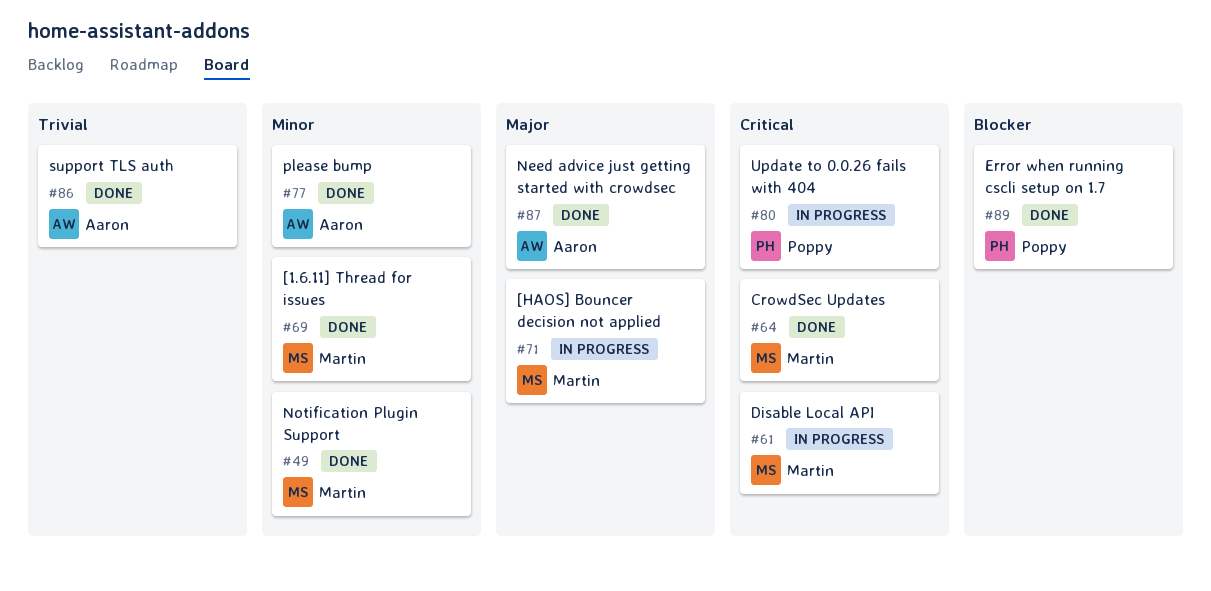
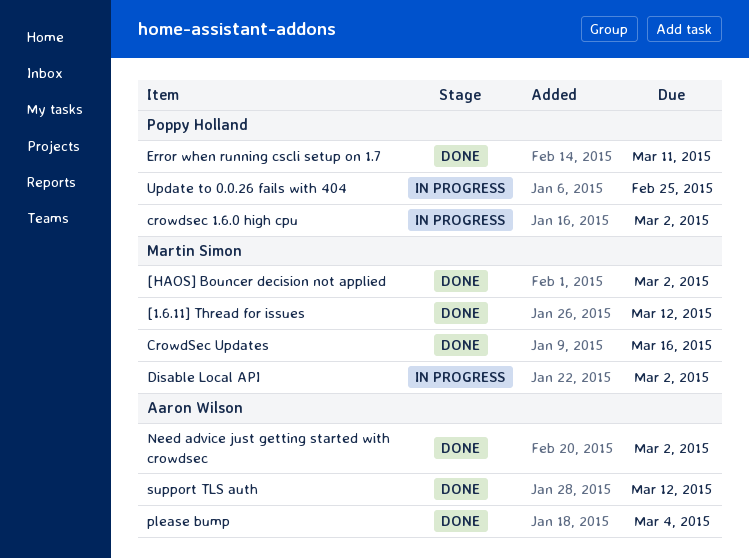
[HAOS] Bouncer decision not applied, status: In progress -> Done
crowdsec 1.6.0 high cpu: none -> present
Notification Plugin Support: present -> none

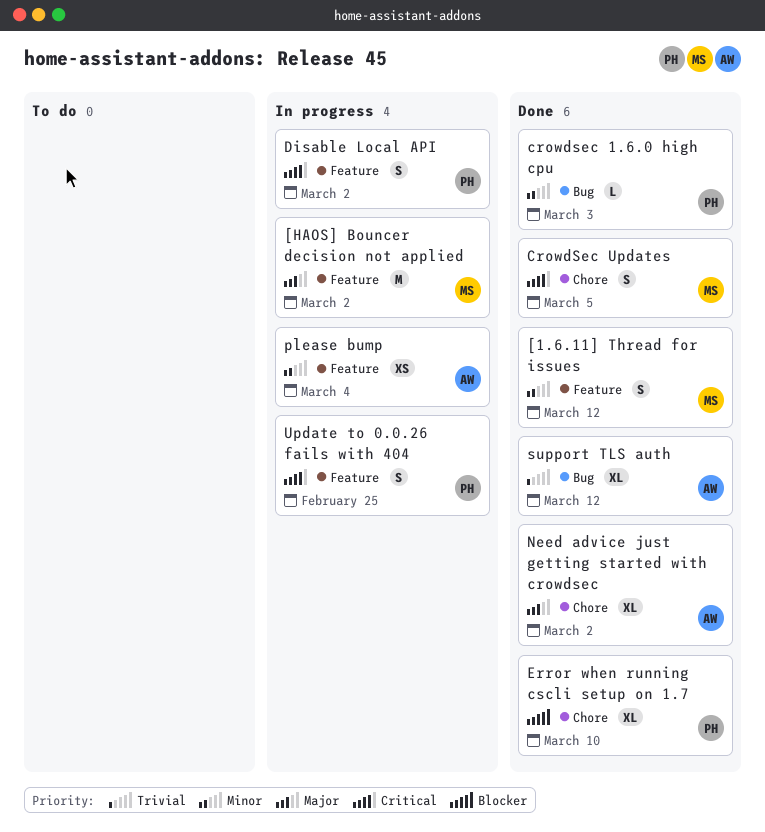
[HAOS] Bouncer decision not applied, status: Done -> In progress
crowdsec 1.6.0 high cpu, status: In progress -> Done
crowdsec 1.6.0 high cpu, due: Mar 2 -> Mar 3
CrowdSec Updates, due: Mar 16 -> Mar 5
Disable Local API, owner: Martin Simon -> Poppy Holland
Error when running cscli setup on 1.7, due: Mar 11 -> Mar 10
please bump, status: Done -> In progress

